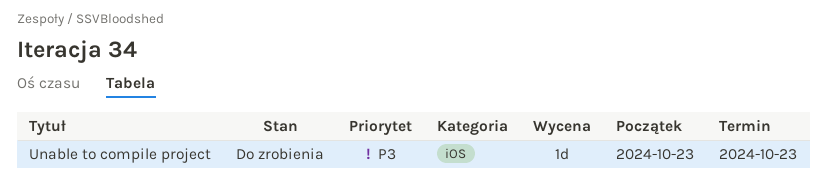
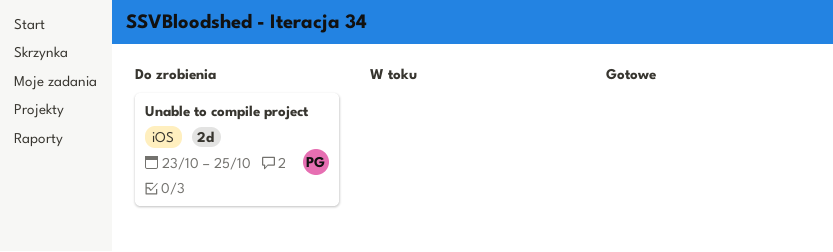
Unable to compile project, estimate: 1d -> 2d
Unable to compile project, due: Oct 23 -> Oct 25

